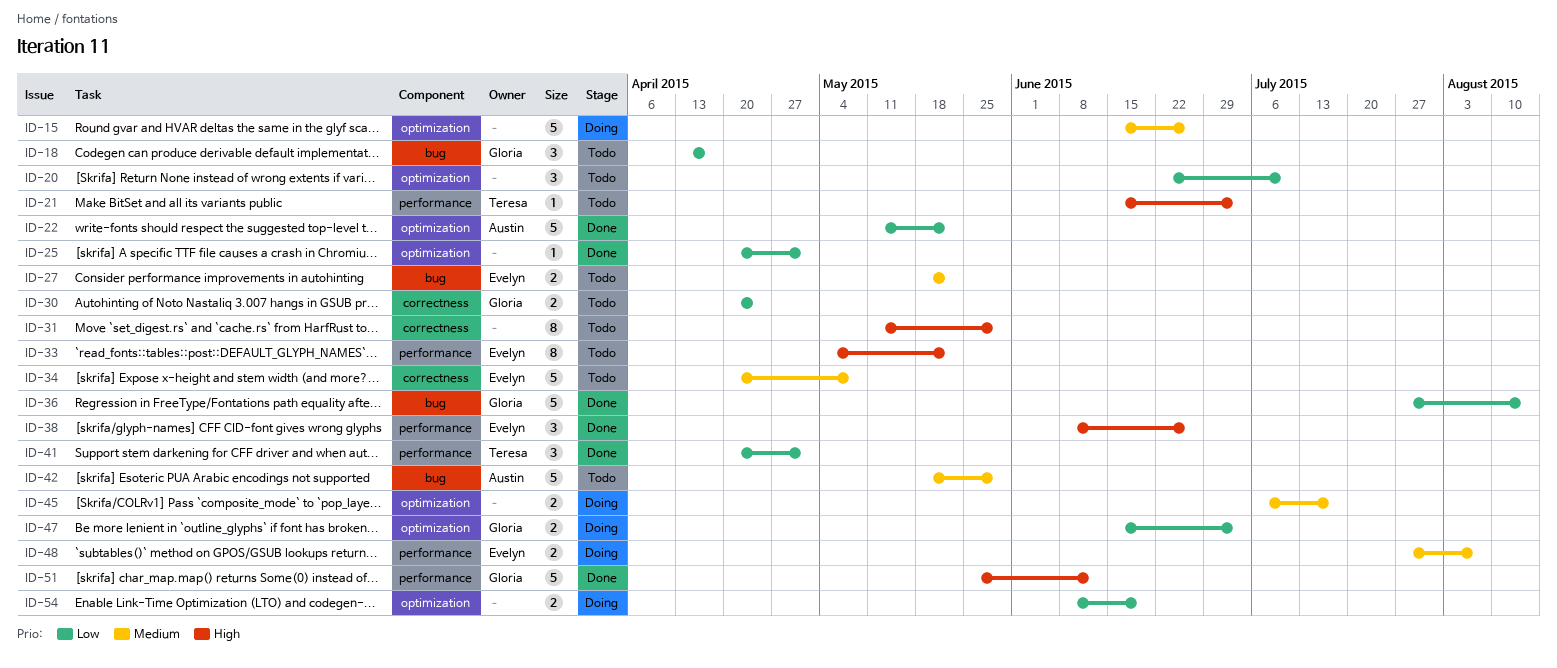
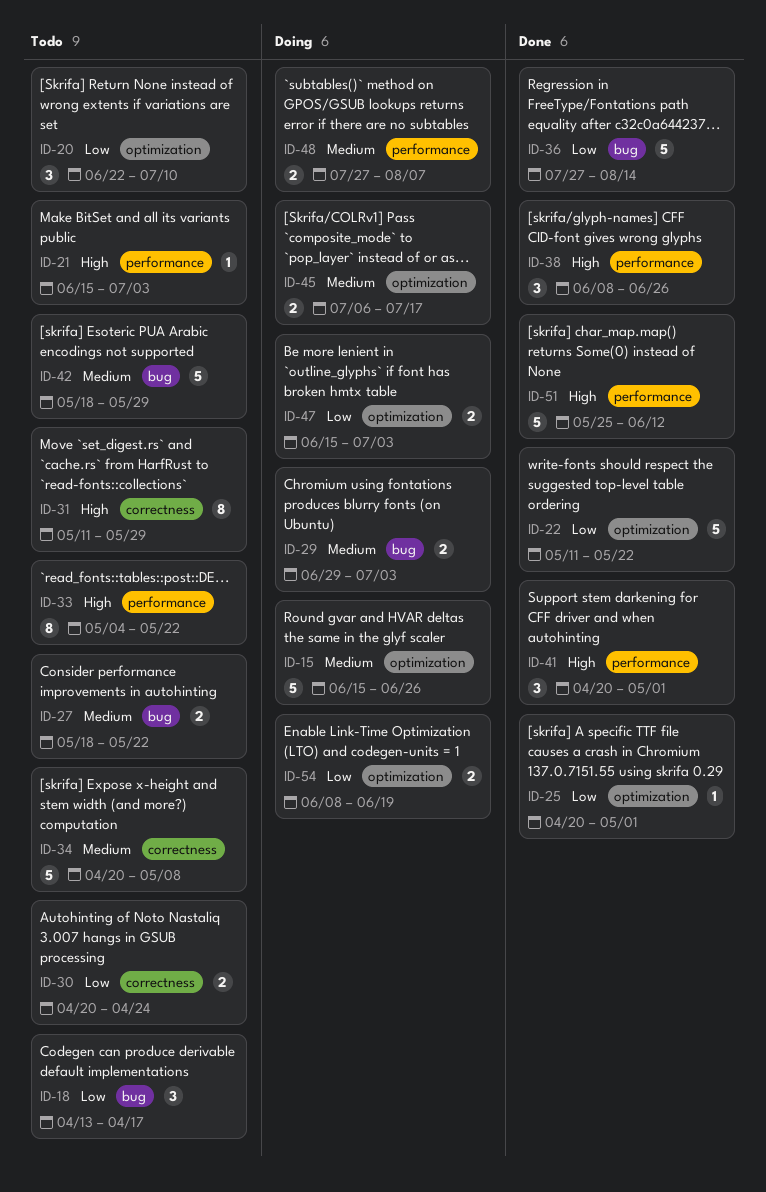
ID-29: none -> present
ID-41, priority: Low -> High

